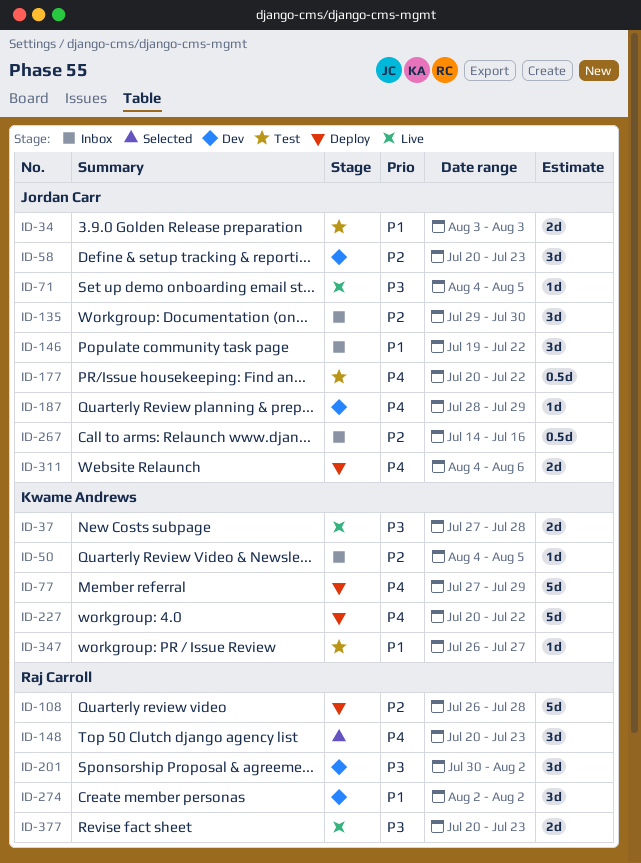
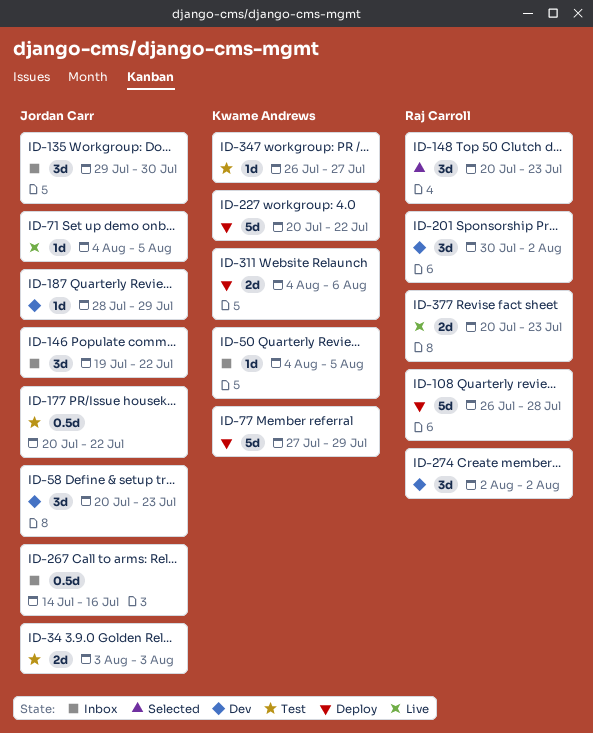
ID-37: present -> none
ID-311, owner: Jordan Carr -> Kwame Andrews

